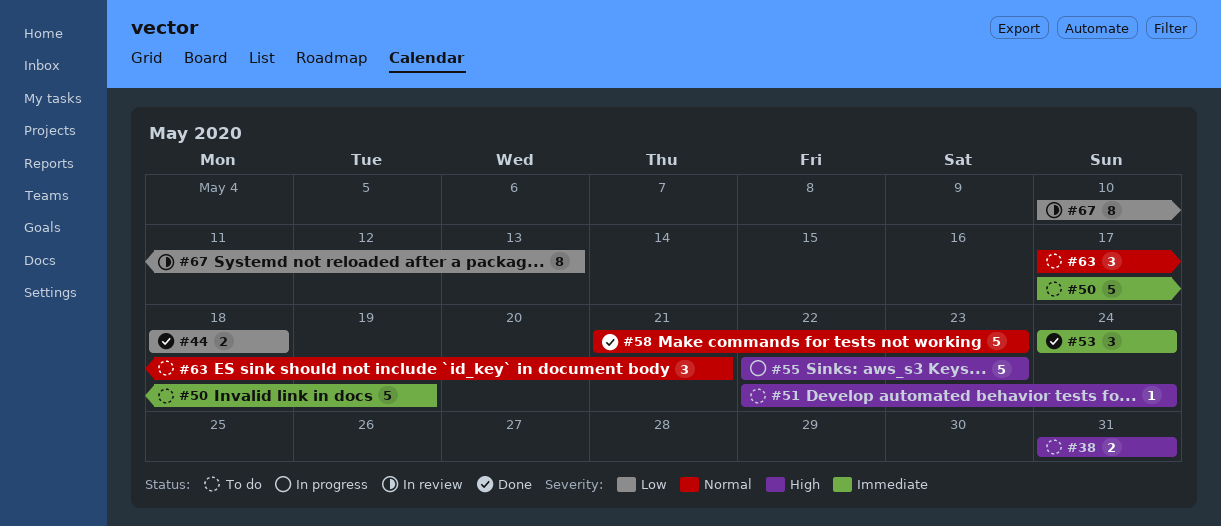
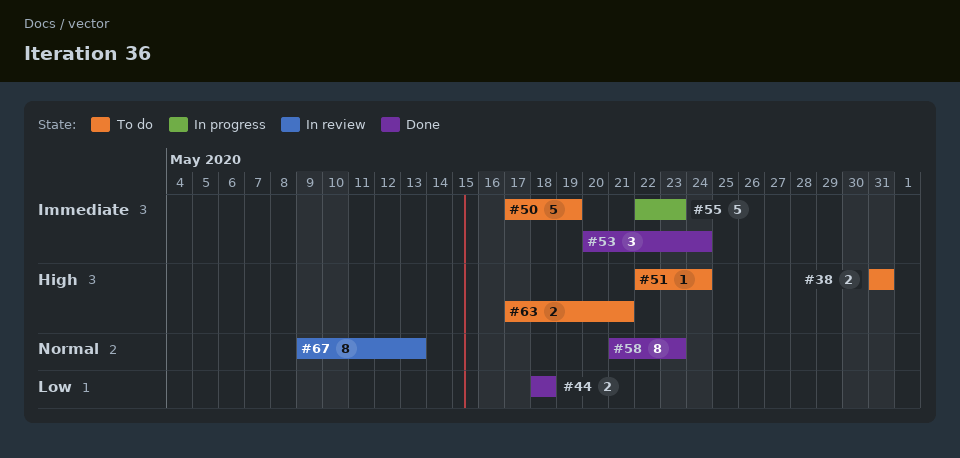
#53, start: May 24 -> May 20
#55, priority: High -> Immediate
#58, estimate: 5 -> 8
#63, priority: Normal -> High
#63, estimate: 3 -> 2
#67, priority: Low -> Normal
#67, start: May 10 -> May 9

